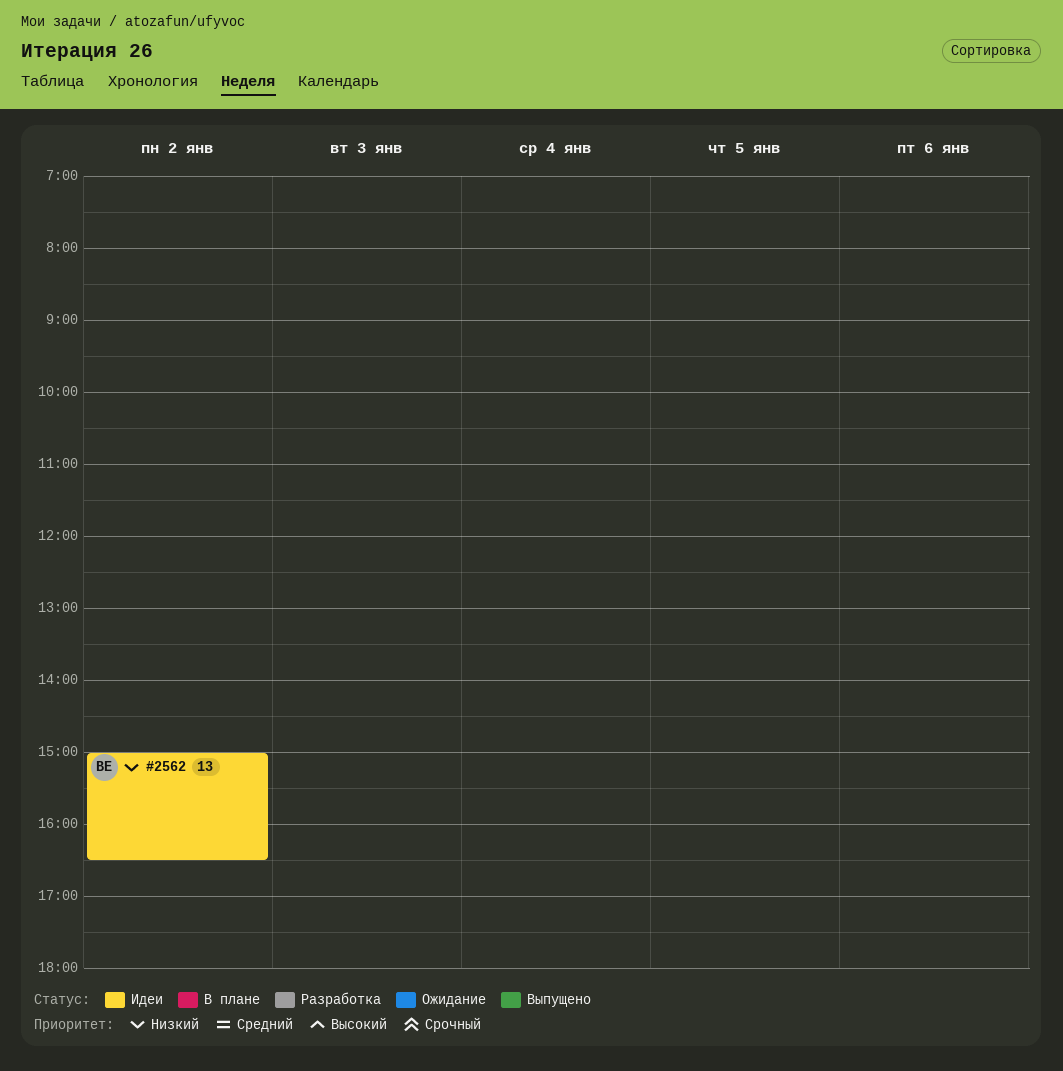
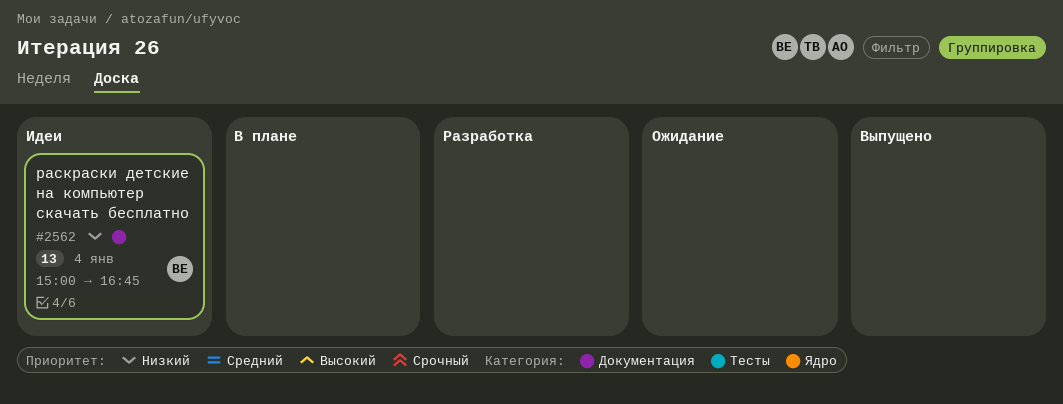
#2562, day: Jan 2 -> Jan 4
#2562, ends: 16:30 -> 16:45

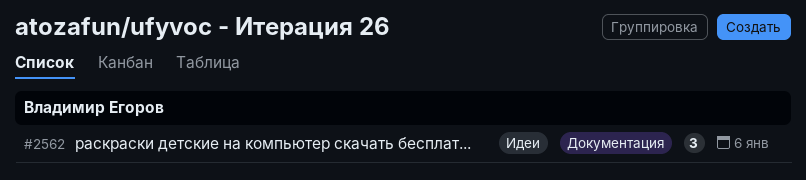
#2562, estimate: 13 -> 3
#2562, day: Jan 4 -> Jan 6

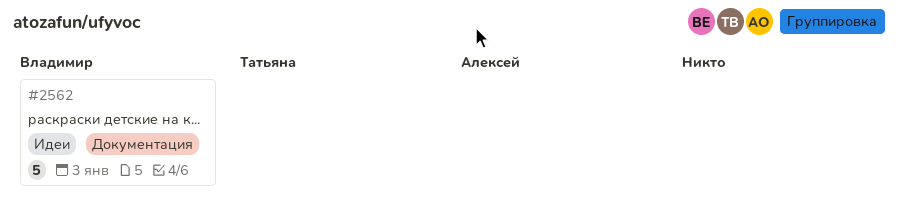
#2562, estimate: 3 -> 5
#2562, day: Jan 6 -> Jan 3

